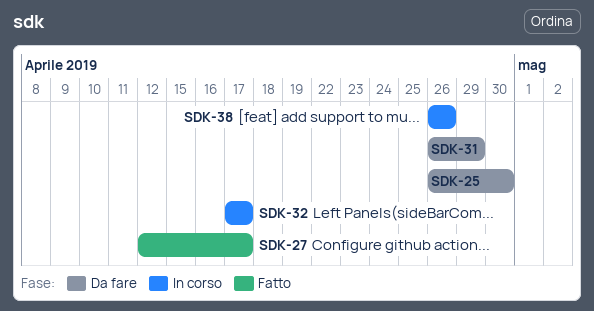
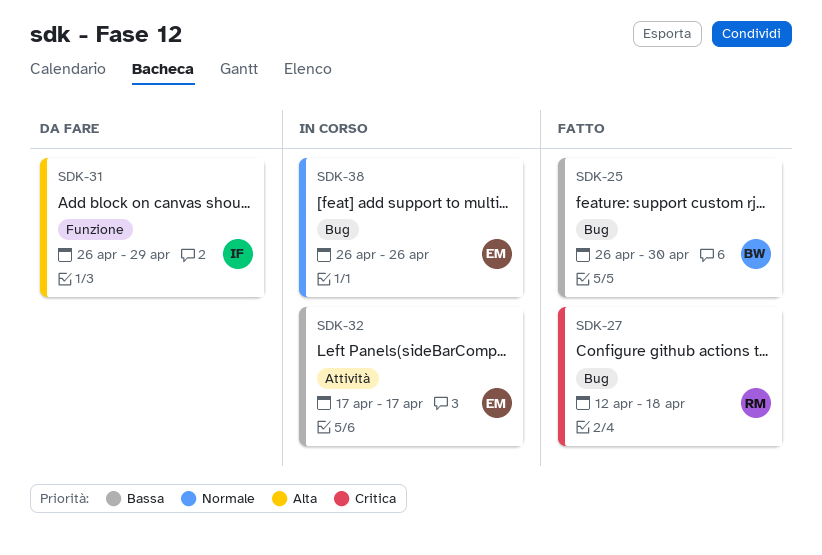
SDK-25, status: Da fare -> Fatto
SDK-27, due: Apr 17 -> Apr 18

